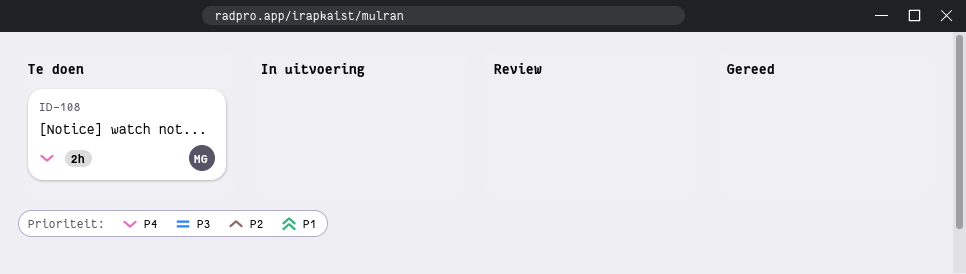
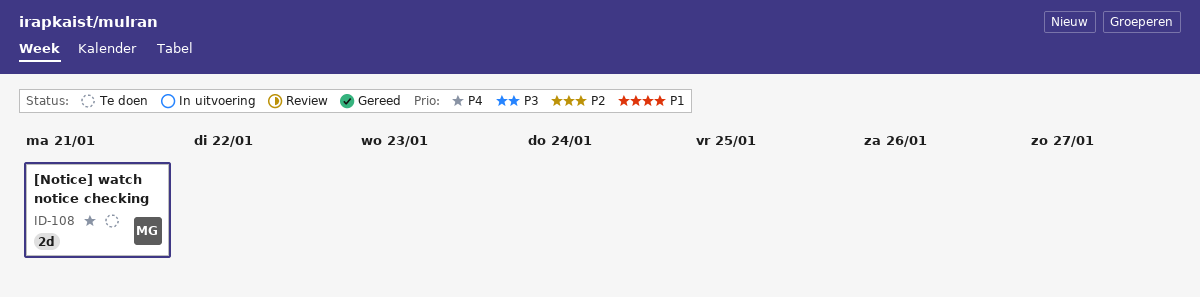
ID-108, estimate: 2h -> 2d

